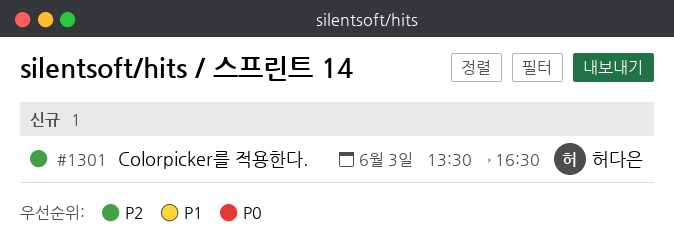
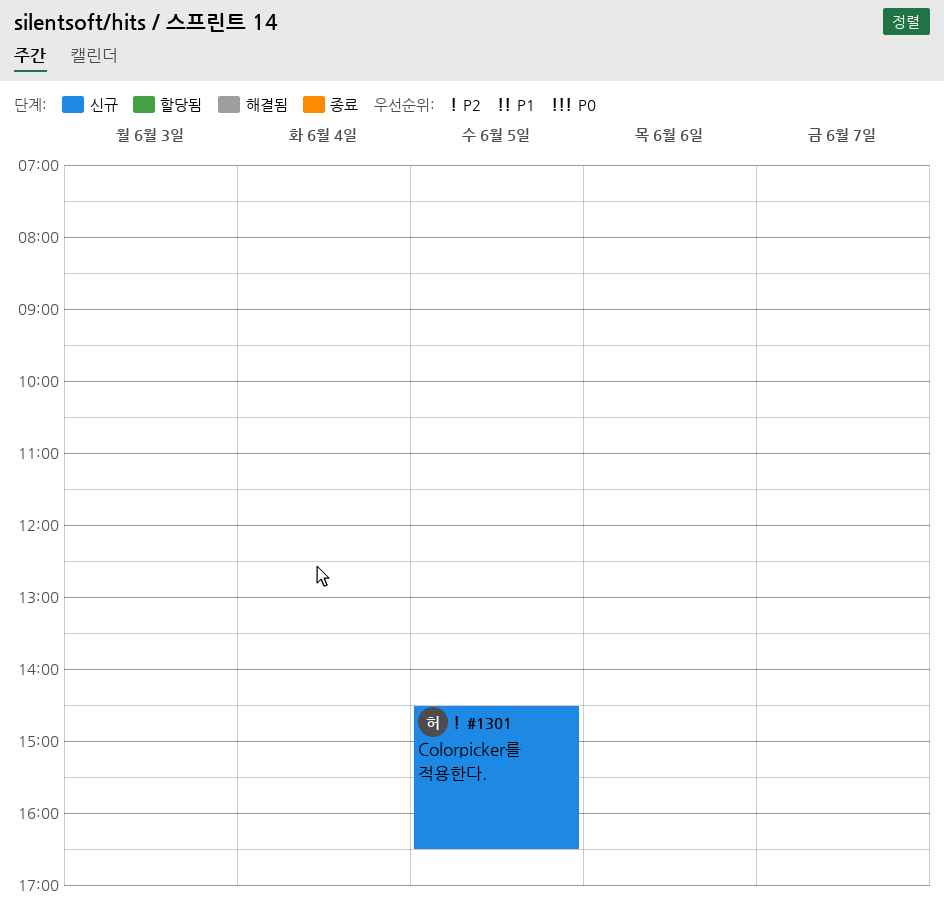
#1301, day: Jun 3 -> Jun 5
#1301, begins: 13:30 -> 14:30

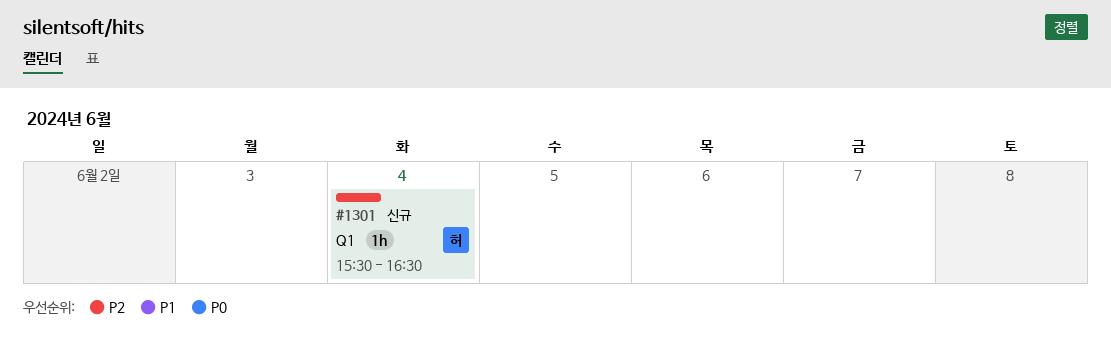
#1301, day: Jun 5 -> Jun 4
#1301, begins: 14:30 -> 15:30

